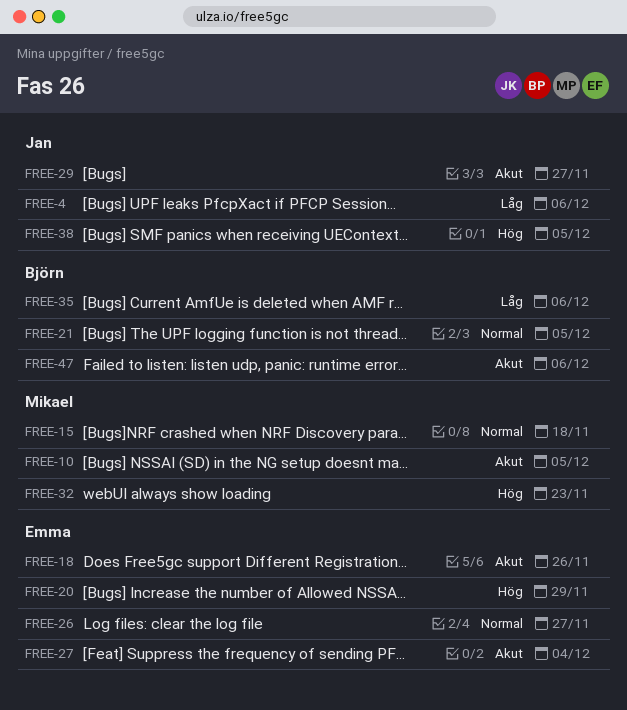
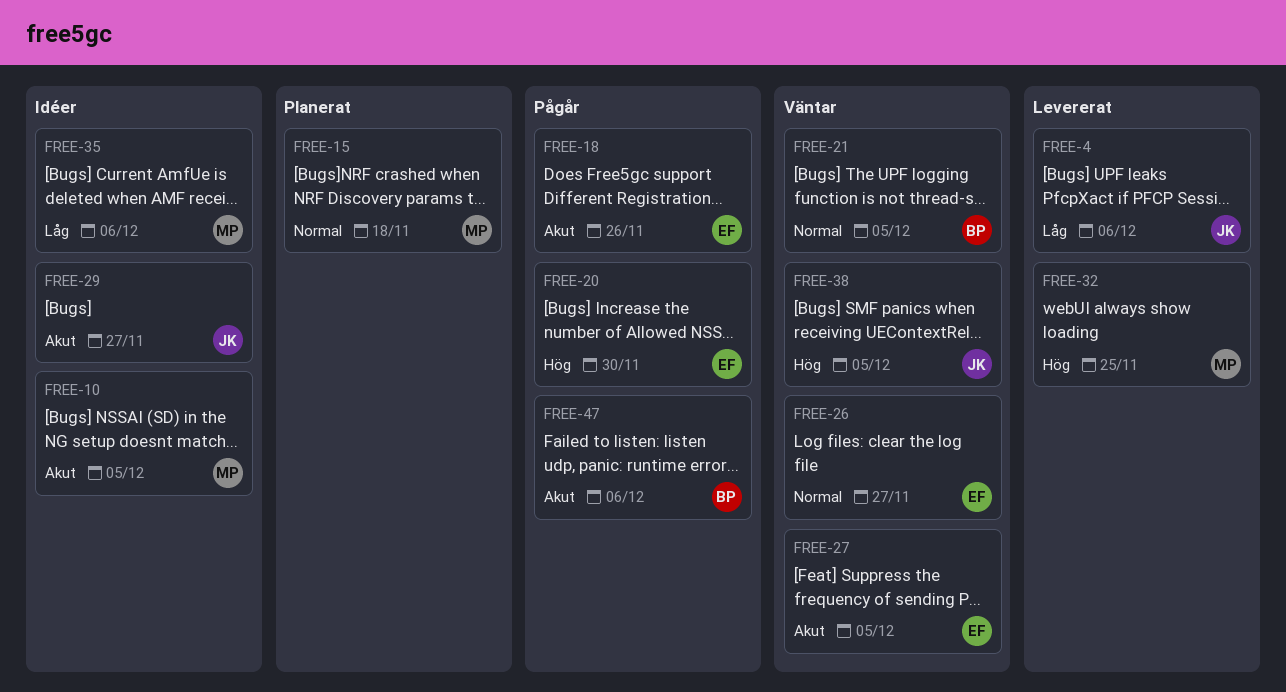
FREE-20, due: Nov 29 -> Nov 30
FREE-27, due: Dec 4 -> Dec 5
FREE-32, due: Nov 23 -> Nov 25
FREE-35, owner: Björn -> Mikael

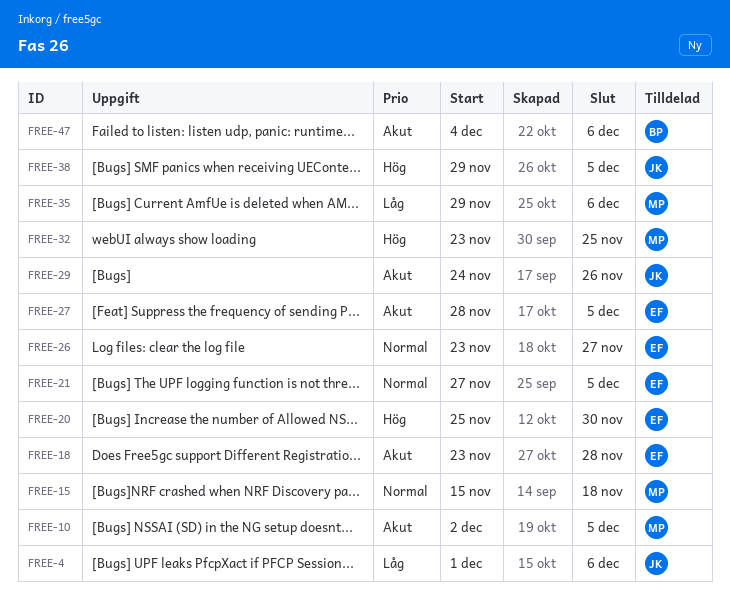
FREE-18, due: Nov 26 -> Nov 28
FREE-21, owner: BP -> EF
FREE-29, due: Nov 27 -> Nov 26

